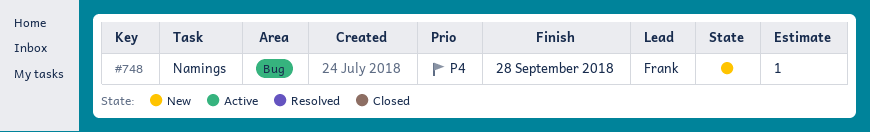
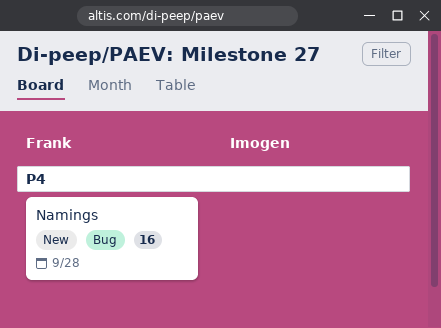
Namings, estimate: 1 -> 16

